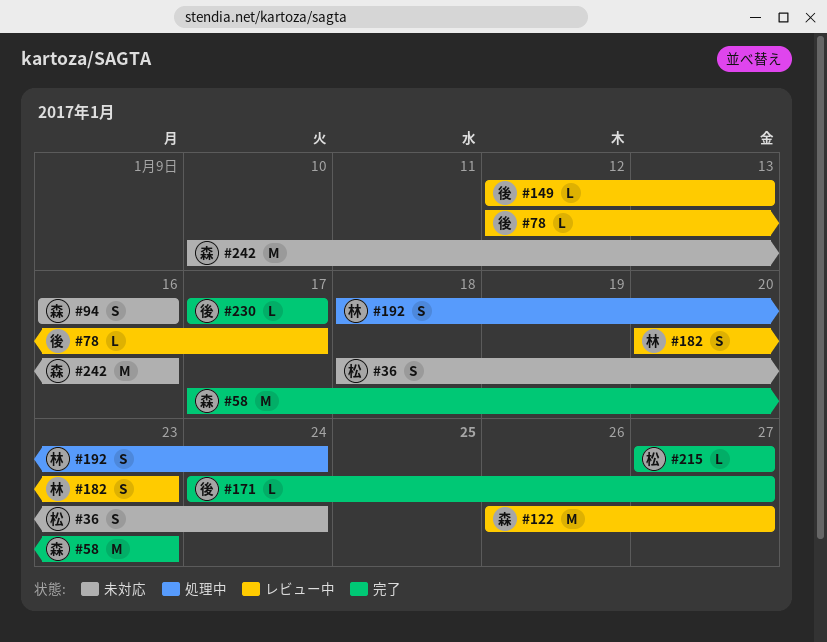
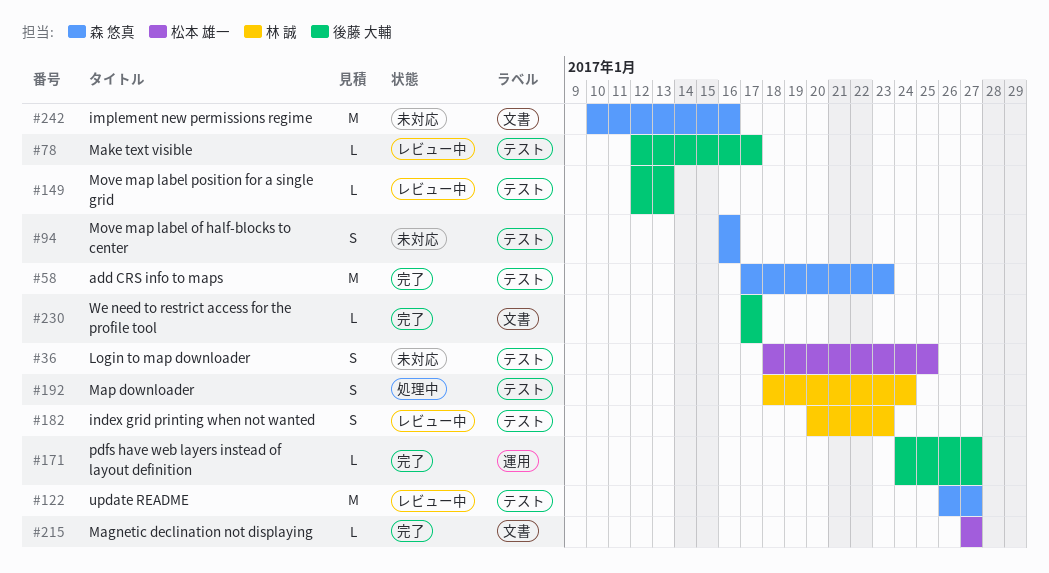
#36, due: Jan 24 -> Jan 25

